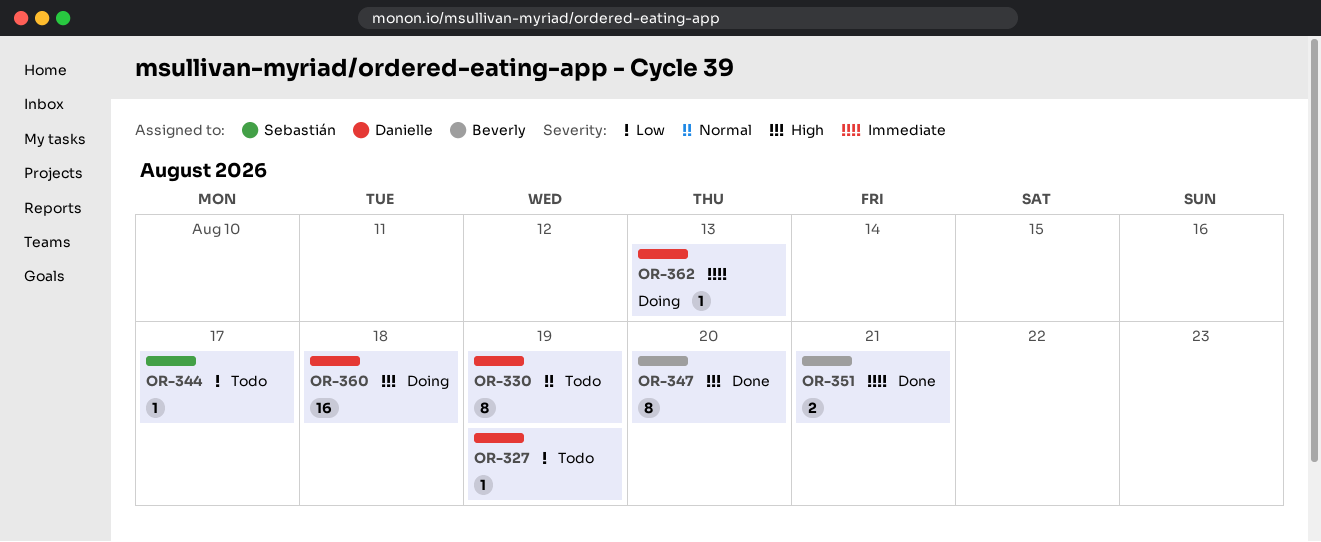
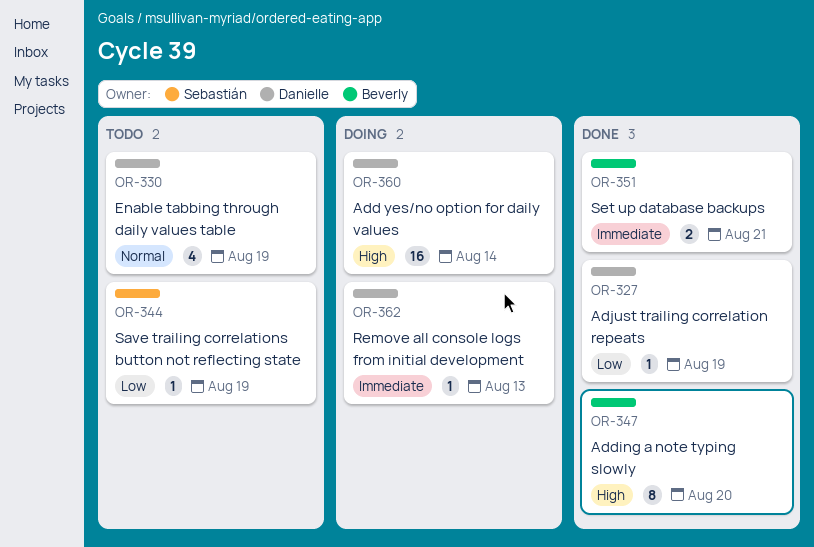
OR-327, status: Todo -> Done
OR-330, estimate: 8 -> 4
OR-344, due: Aug 17 -> Aug 19
OR-360, due: Aug 18 -> Aug 14

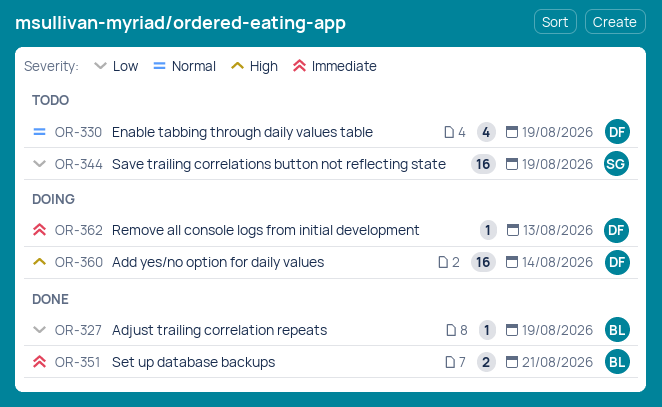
OR-327, owner: Danielle -> Beverly
OR-344, estimate: 1 -> 16
OR-347: present -> none

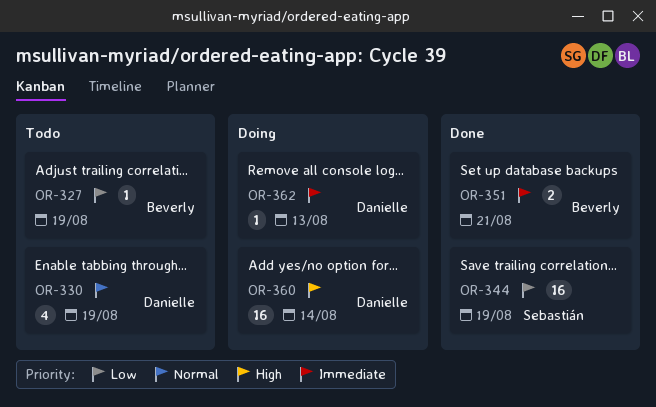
OR-327, status: Done -> Todo
OR-344, status: Todo -> Done

